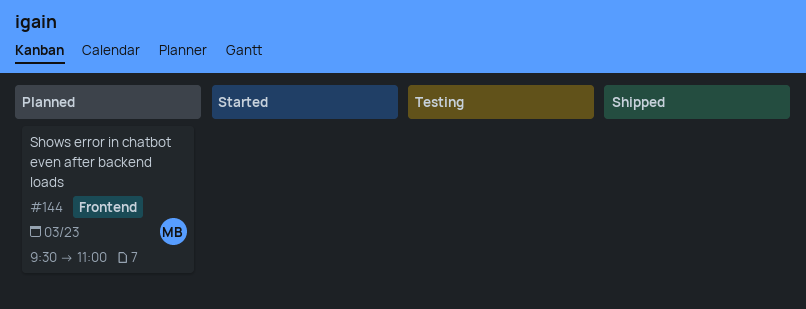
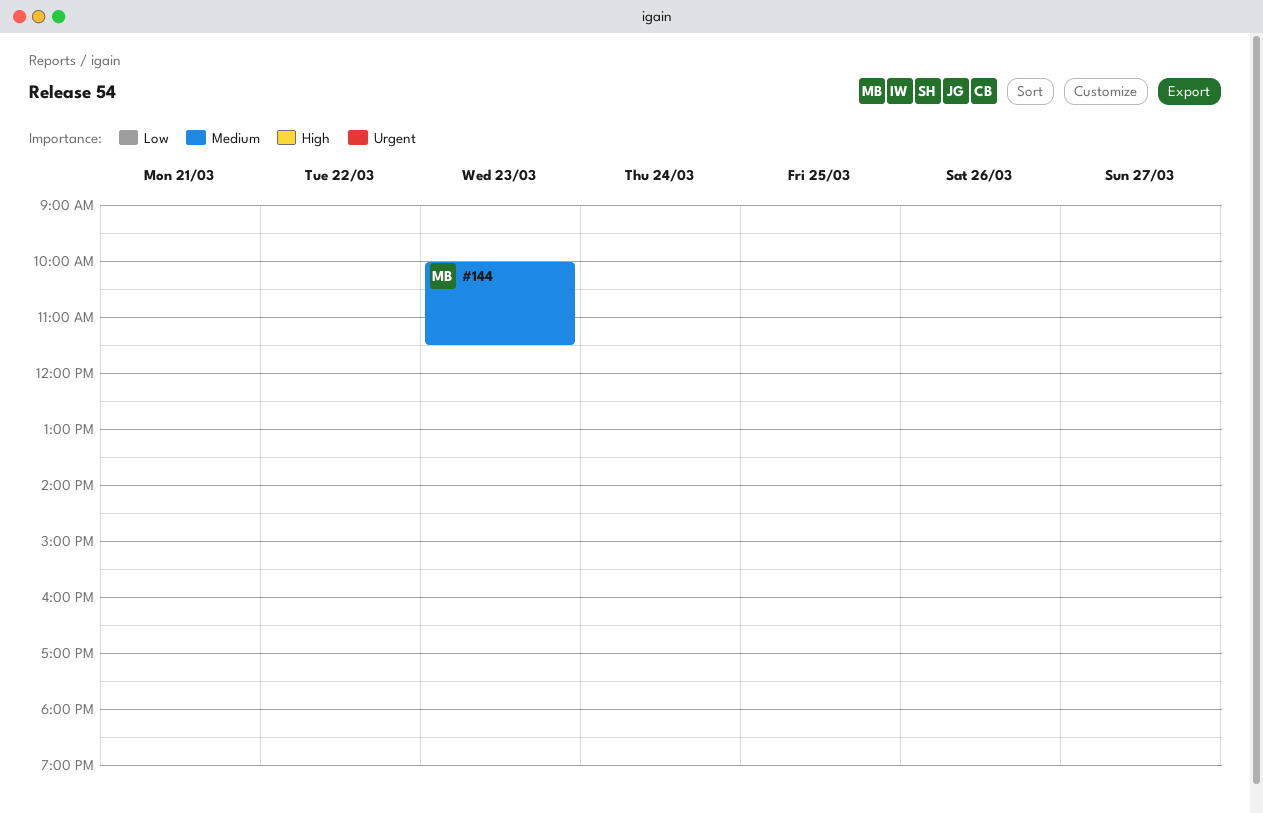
#144, begins: 09:30 -> 10:00
#144, ends: 11:00 -> 11:30

